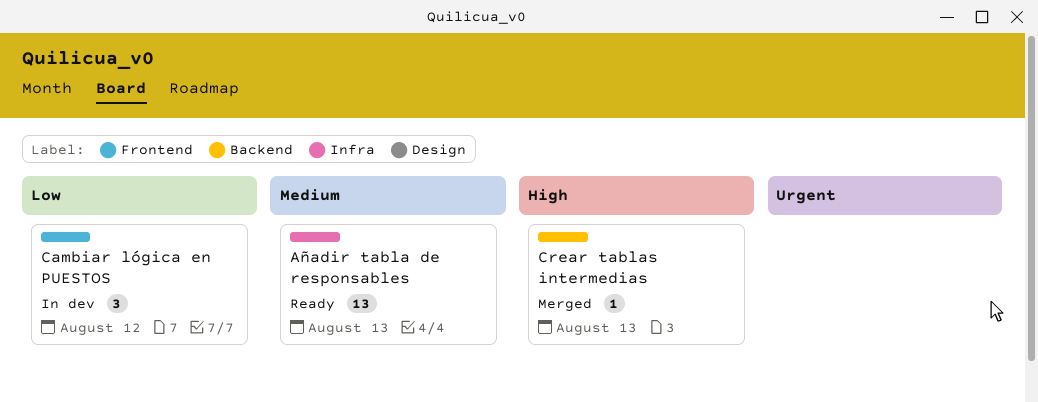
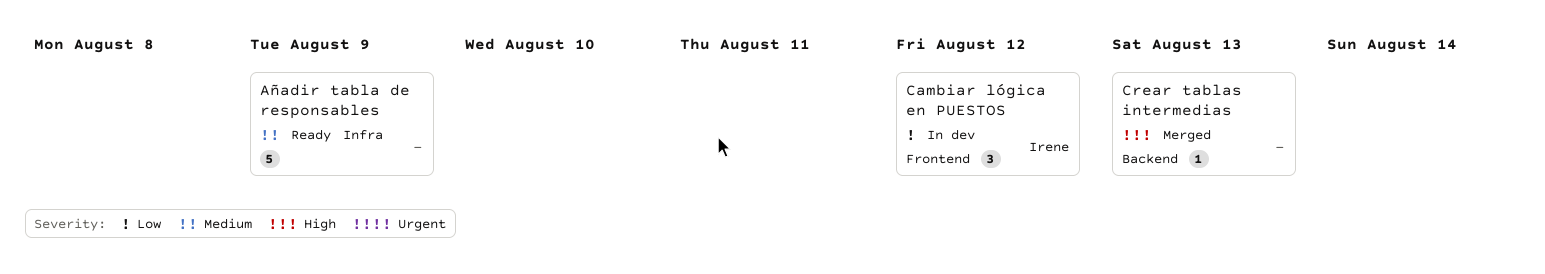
Añadir tabla de responsables, estimate: 13 -> 5
Añadir tabla de responsables, due: Aug 13 -> Aug 9

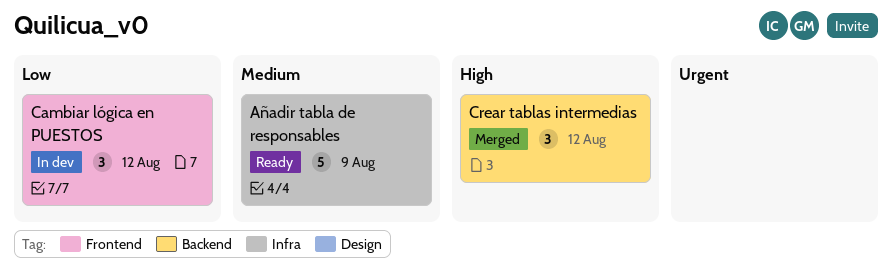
Crear tablas intermedias, estimate: 1 -> 3
Crear tablas intermedias, due: Aug 13 -> Aug 12

